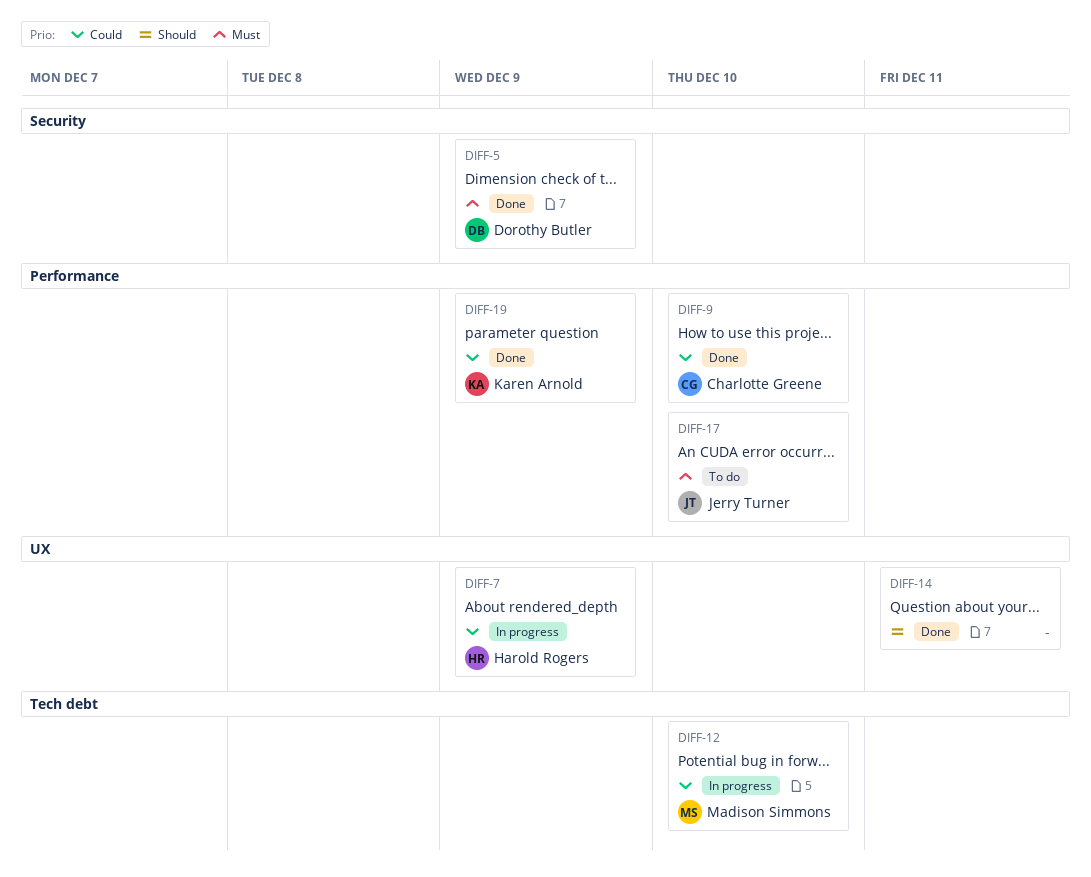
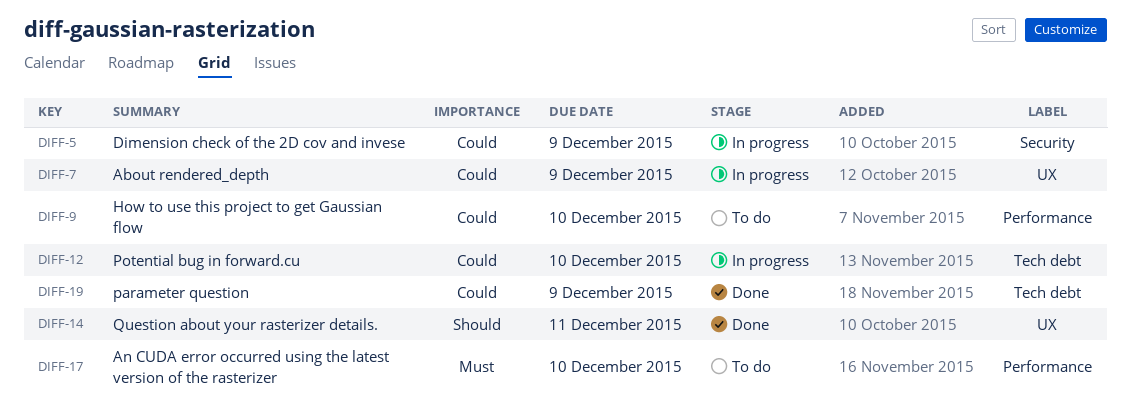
DIFF-5, status: Done -> In progress
DIFF-5, priority: Must -> Could
DIFF-9, status: Done -> To do
DIFF-19, label: Performance -> Tech debt

